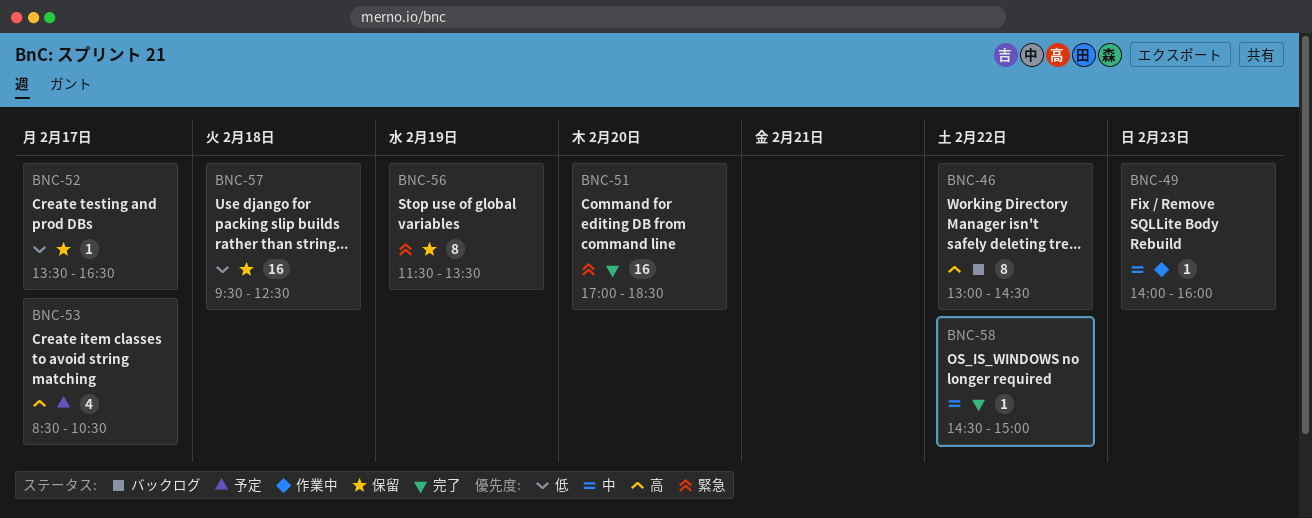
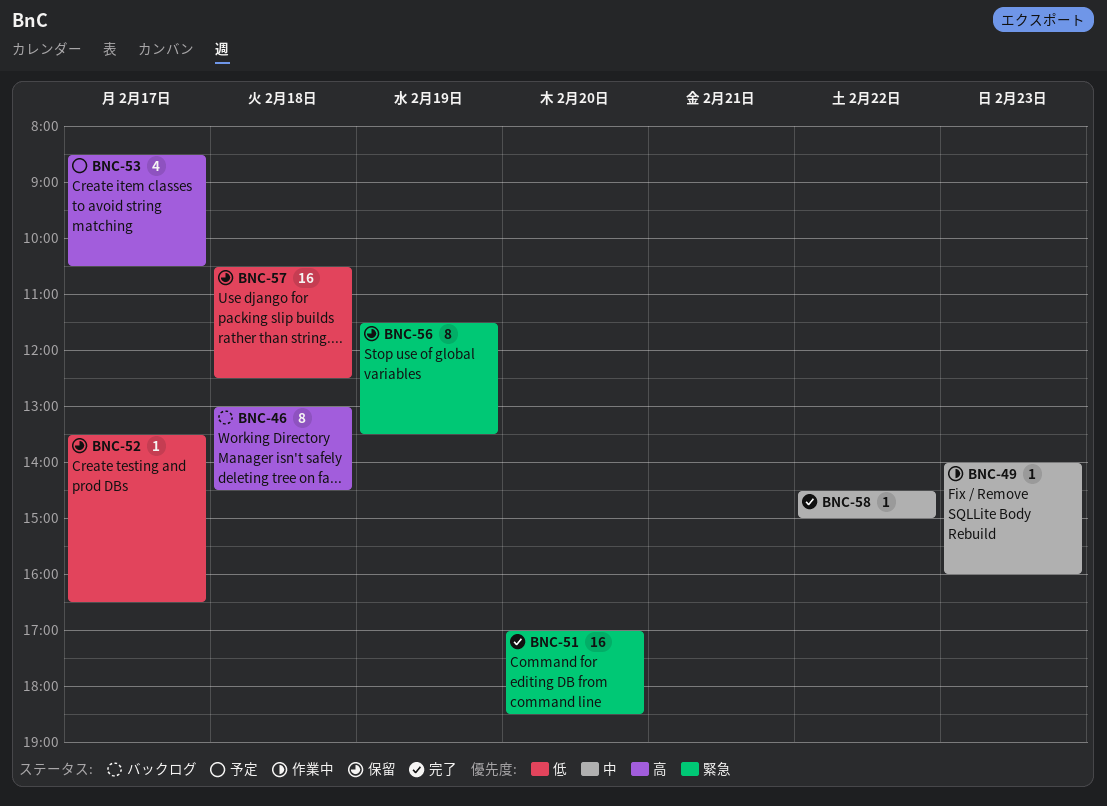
BNC-46, day: Feb 22 -> Feb 18
BNC-57, begins: 09:30 -> 10:30

